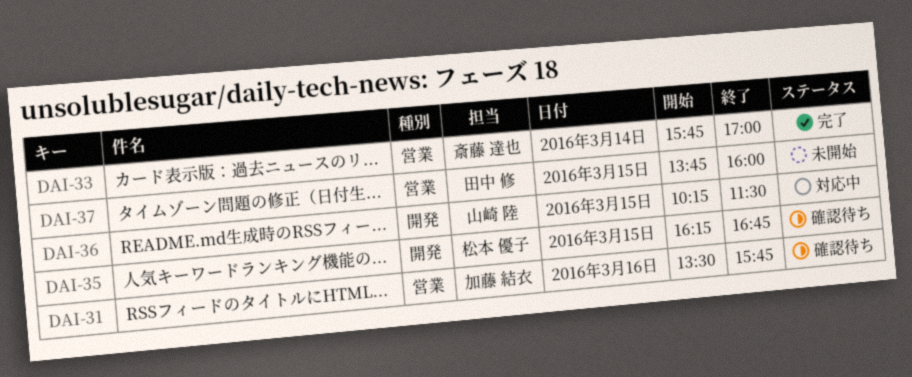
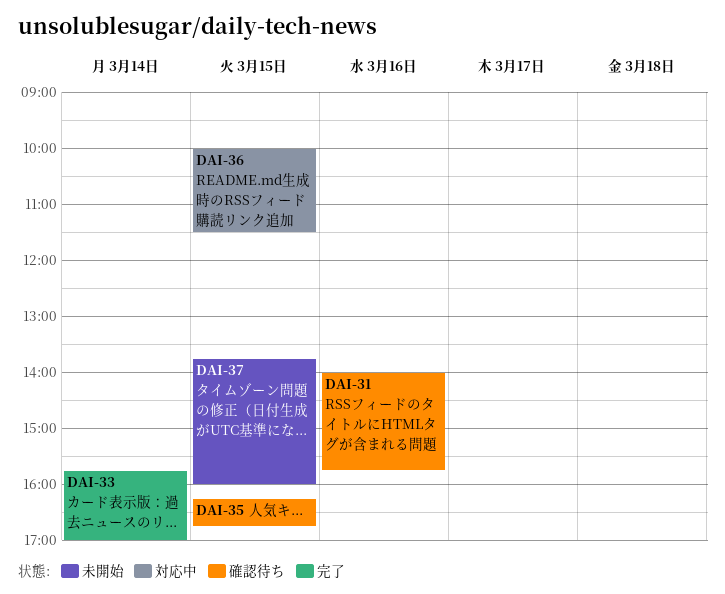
DAI-31, begins: 13:30 -> 14:00
DAI-36, begins: 10:15 -> 10:00

